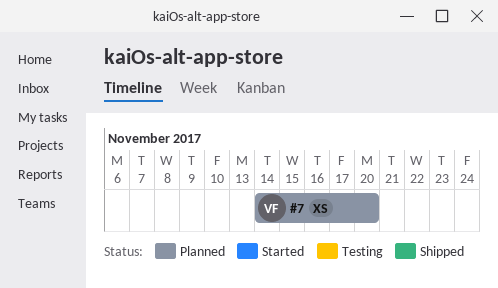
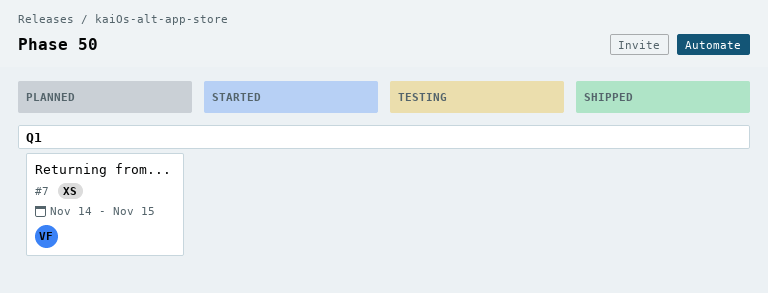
#7, due: Nov 20 -> Nov 15

